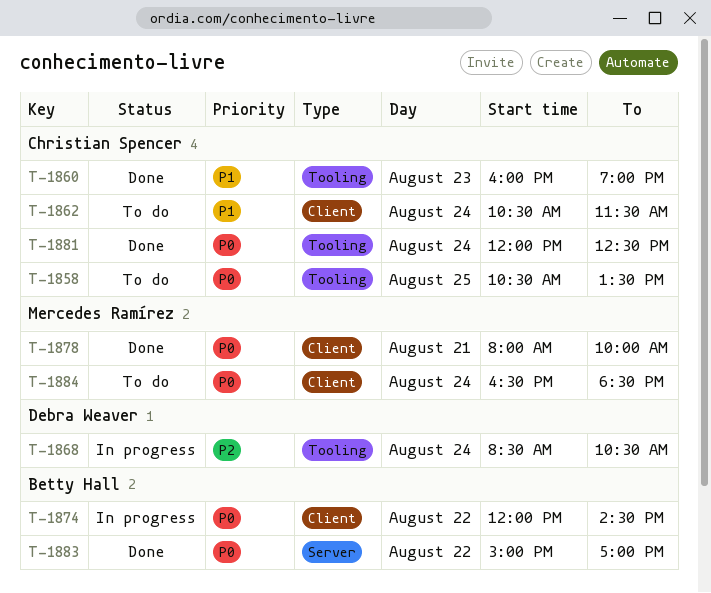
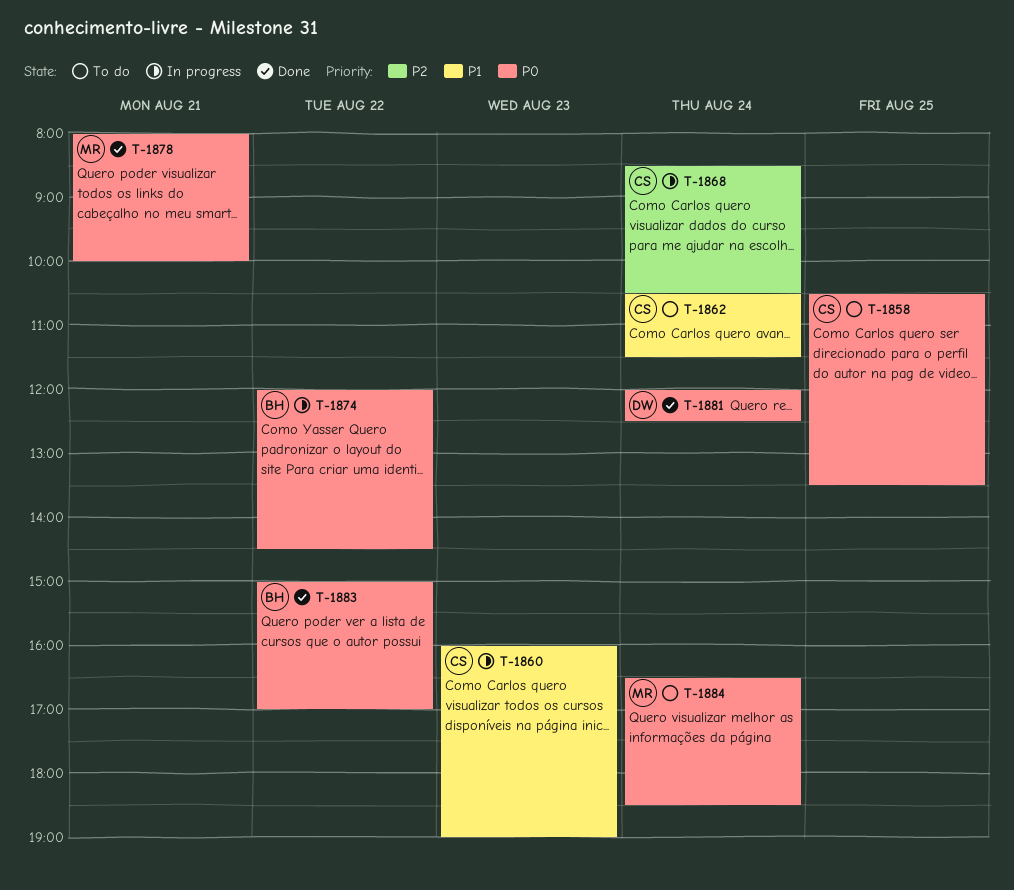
T-1860, status: Done -> In progress
T-1868, owner: Debra Weaver -> Christian Spencer
T-1881, owner: Christian Spencer -> Debra Weaver

